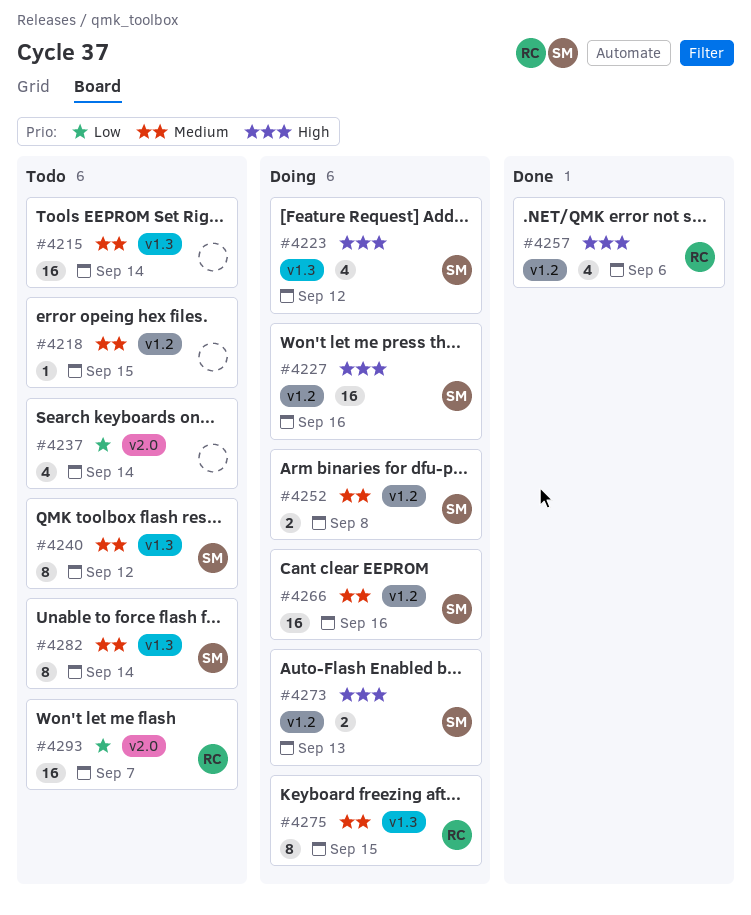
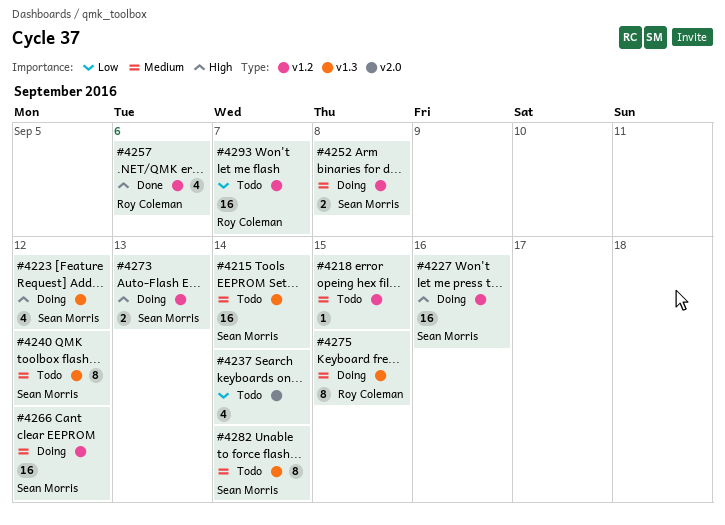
#4215, owner: none -> Sean Morris
#4266, due: Sep 16 -> Sep 12
#4293, label: v2.0 -> v1.2

